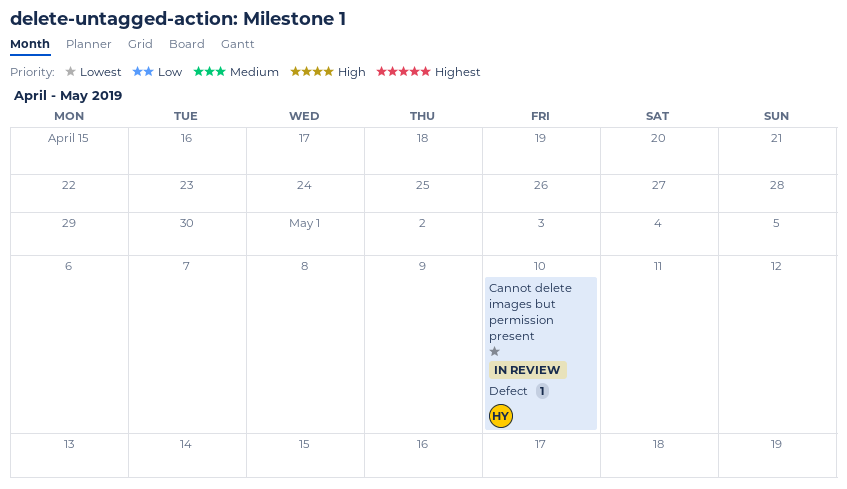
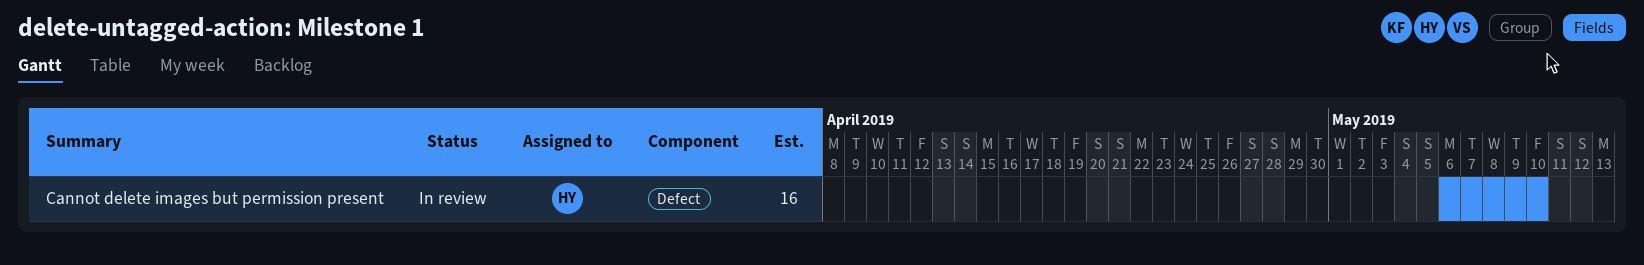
Cannot delete images but permission present, estimate: 1 -> 16

